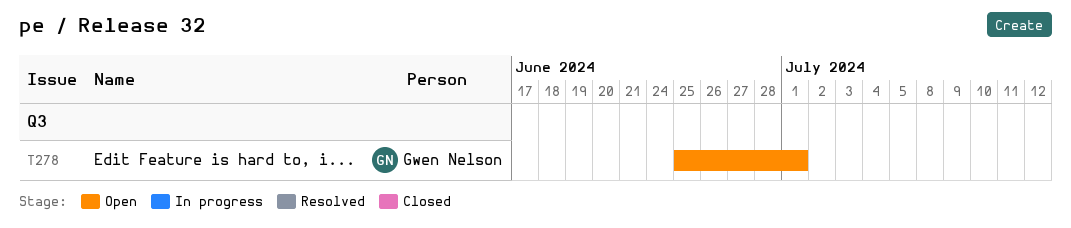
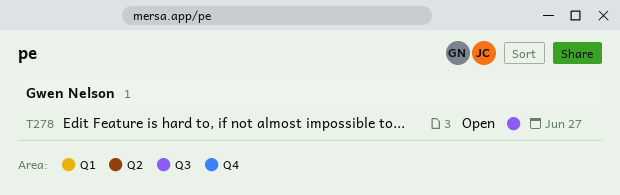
T278, due: Jul 1 -> Jun 27

